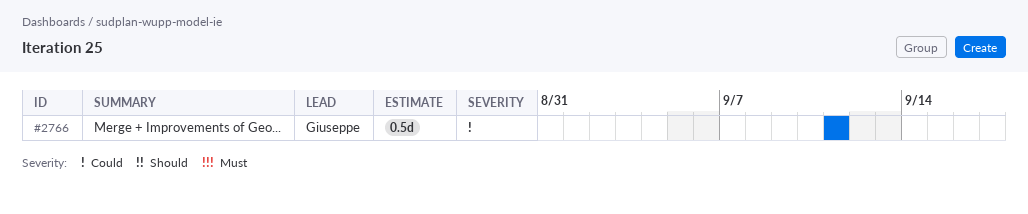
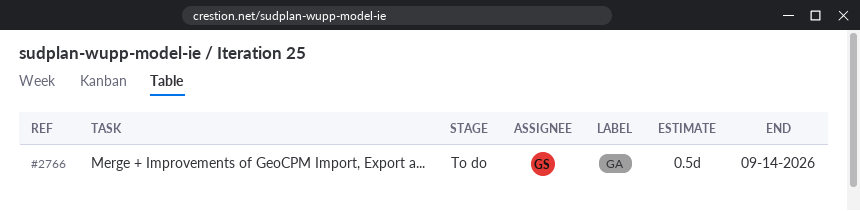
#2766, due: Sep 11 -> Sep 14

